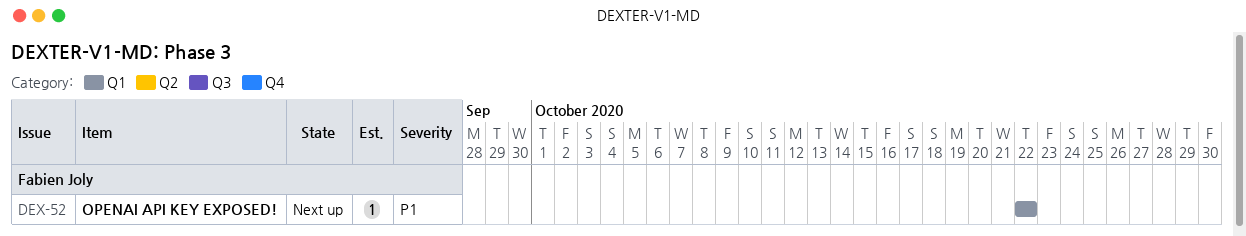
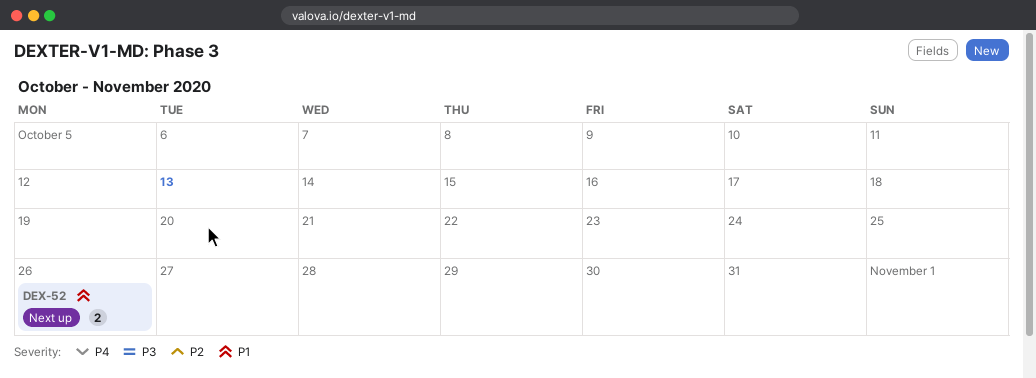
DEX-52, estimate: 1 -> 2
DEX-52, due: Oct 22 -> Oct 26

